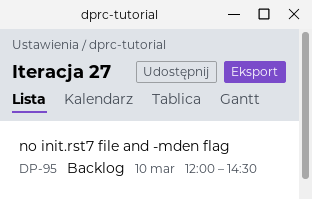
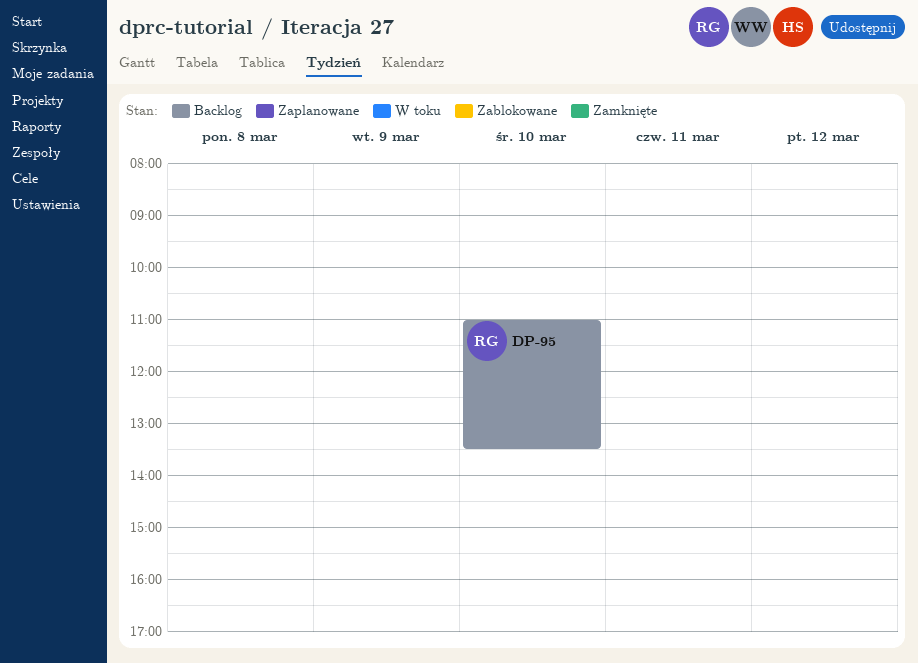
DP-95, begins: 12:00 -> 11:00
DP-95, ends: 14:30 -> 13:30

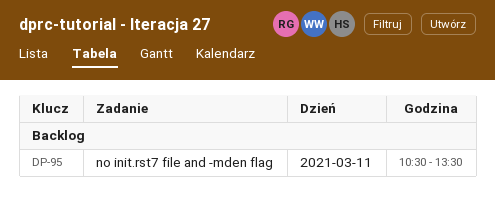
DP-95, day: Mar 10 -> Mar 11
DP-95, begins: 11:00 -> 10:30

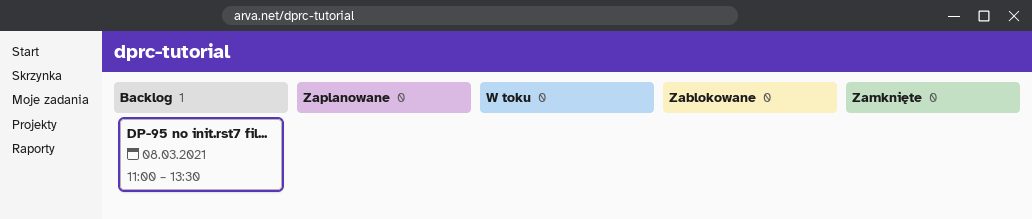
DP-95, day: Mar 11 -> Mar 8
DP-95, begins: 10:30 -> 11:00

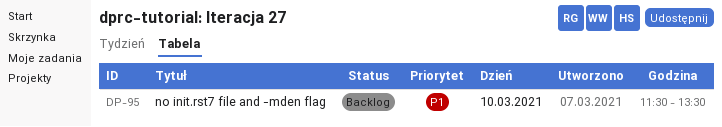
DP-95, day: Mar 8 -> Mar 10
DP-95, begins: 11:00 -> 11:30

